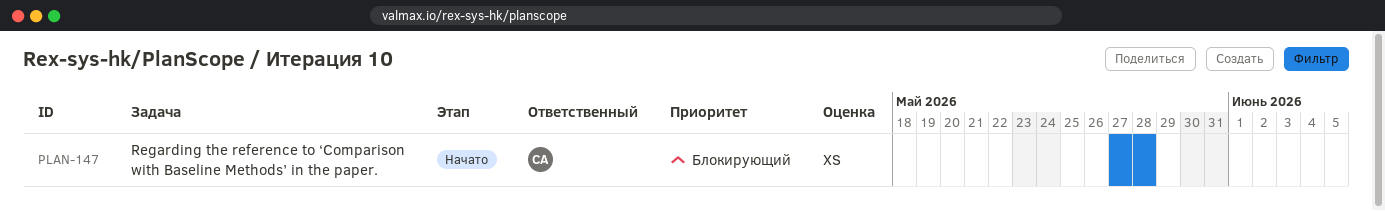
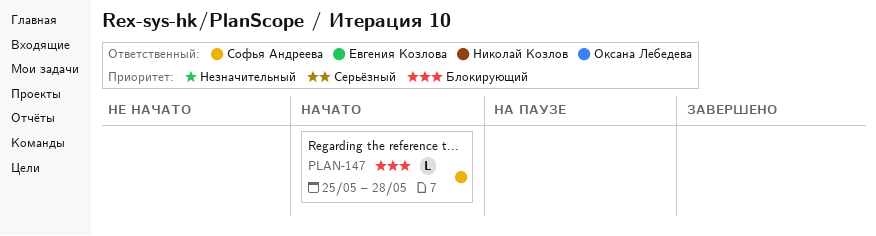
PLAN-147, estimate: XS -> L
PLAN-147, start: May 27 -> May 25

